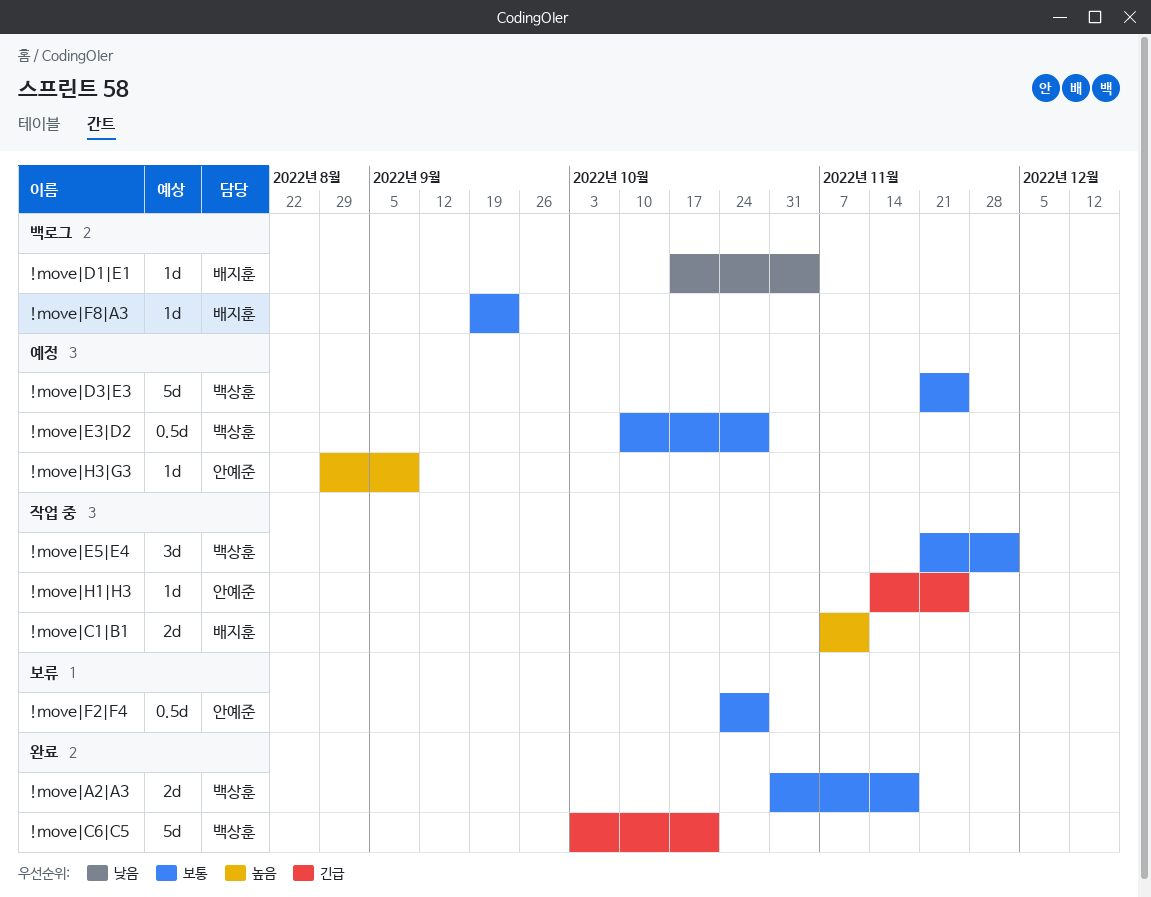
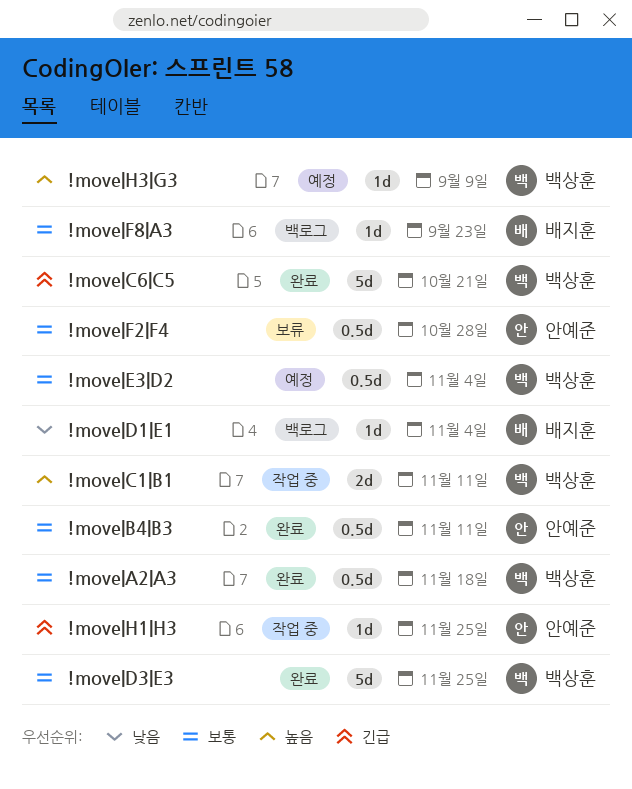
!move|A2|A3, estimate: 2d -> 0.5d
!move|B4|B3: none -> present
!move|C1|B1, owner: 배지훈 -> 백상훈
!move|D3|E3, status: 예정 -> 완료
!move|E3|D2, due: Oct 28 -> Nov 4
!move|E5|E4: present -> none
!move|H3|G3, owner: 안예준 -> 백상훈

